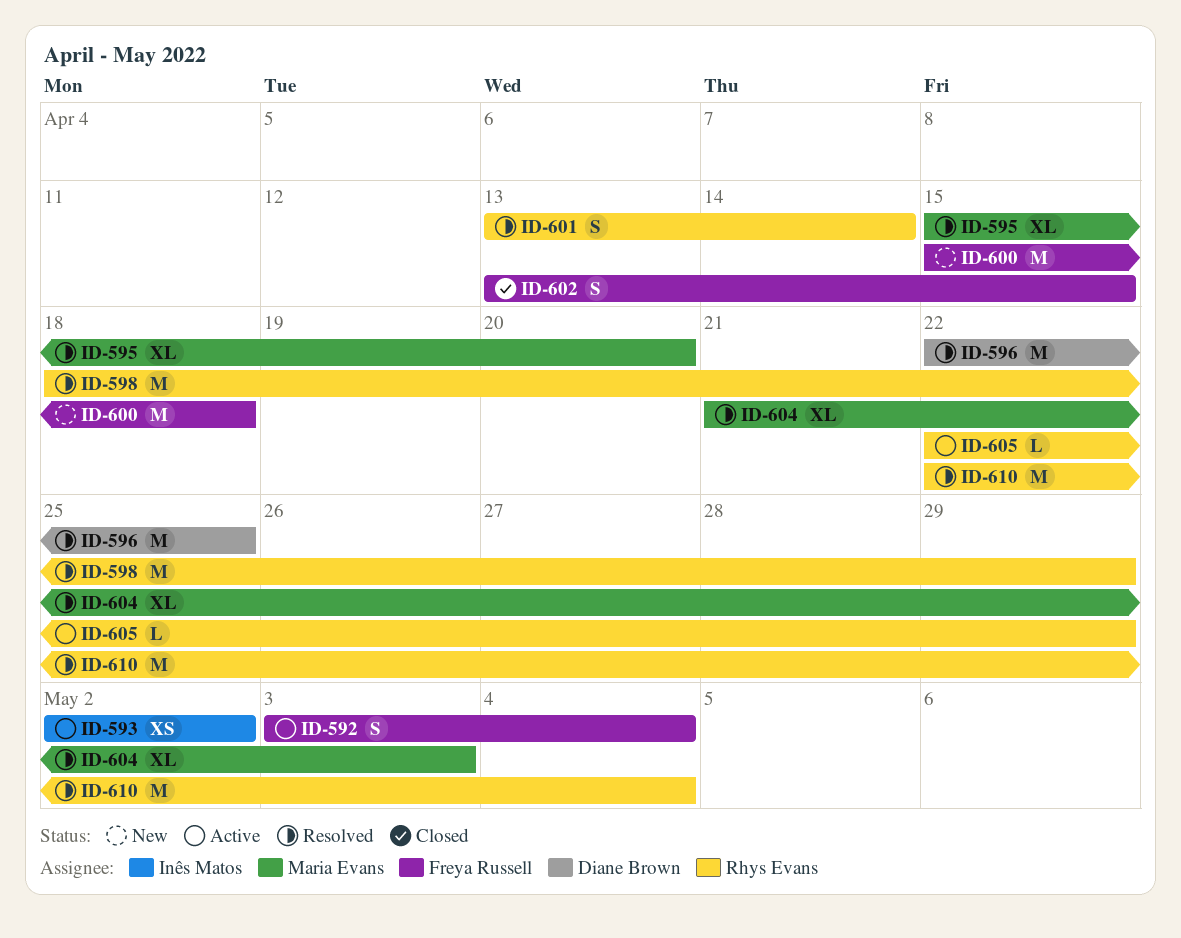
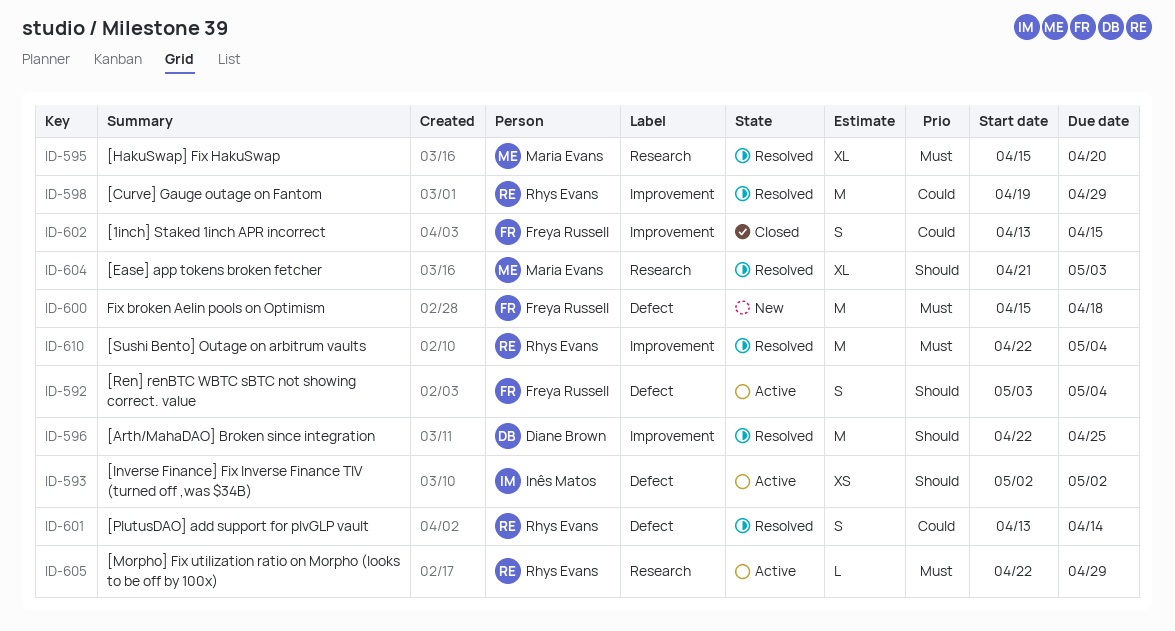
ID-598, start: Apr 18 -> Apr 19

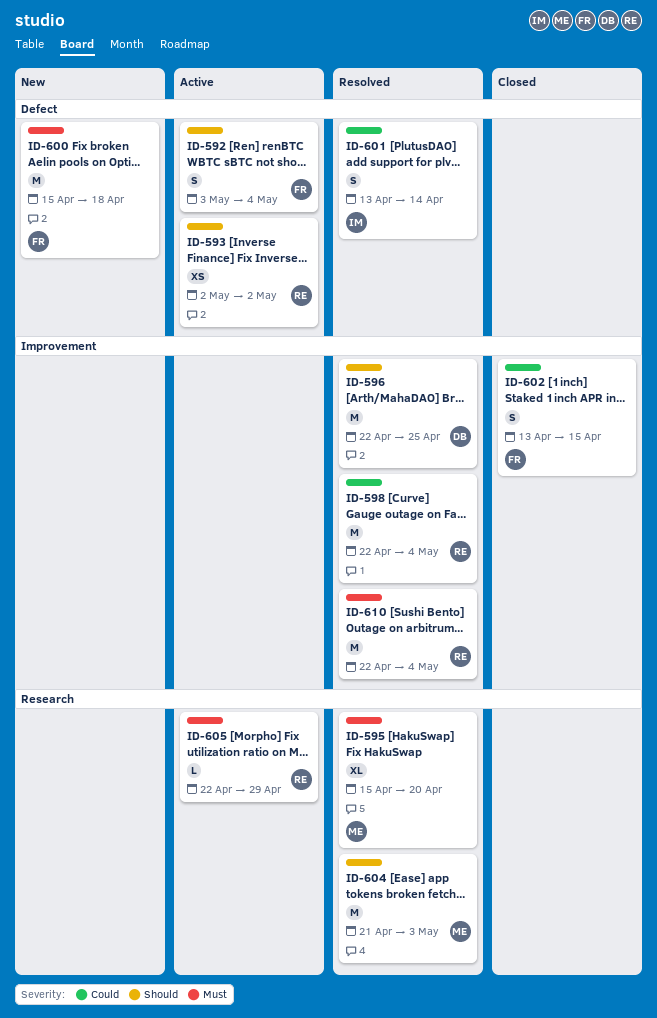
ID-593, owner: Inês Matos -> Rhys Evans
ID-598, start: Apr 19 -> Apr 22
ID-598, due: Apr 29 -> May 4
ID-601, owner: Rhys Evans -> Inês Matos
ID-604, estimate: XL -> M

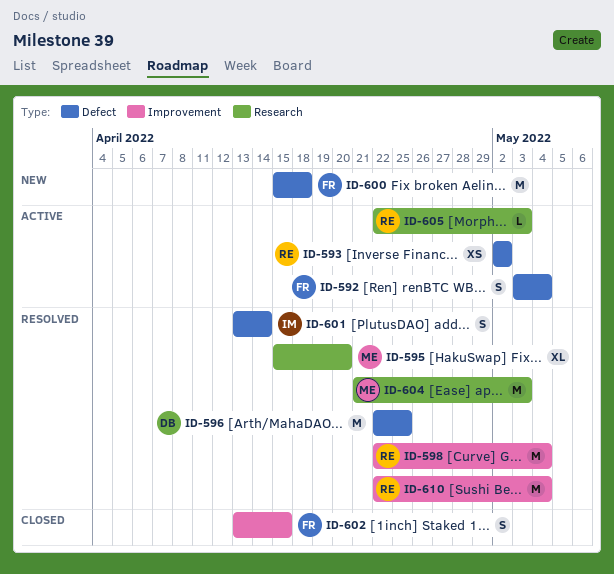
ID-596, label: Improvement -> Defect
ID-605, due: Apr 29 -> May 3

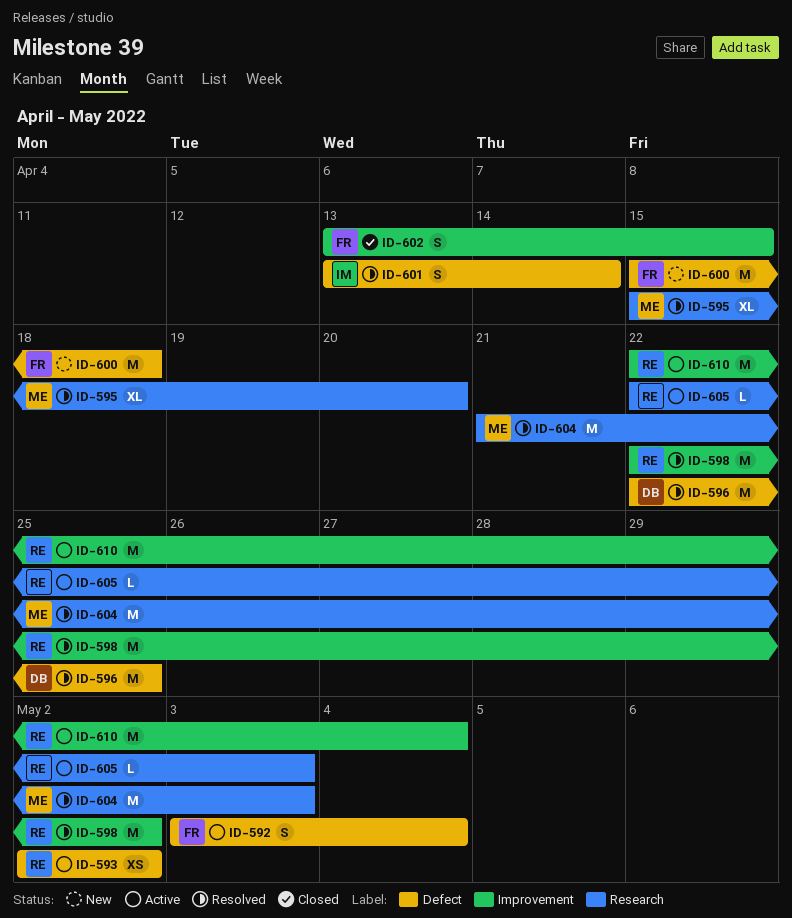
ID-598, due: May 4 -> May 2
ID-610, status: Resolved -> Active

